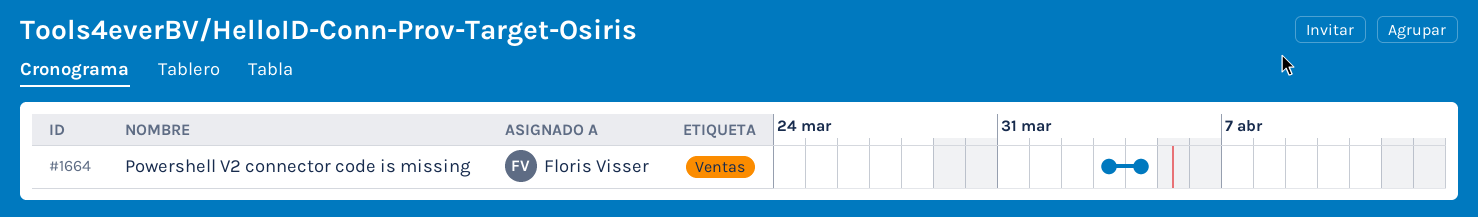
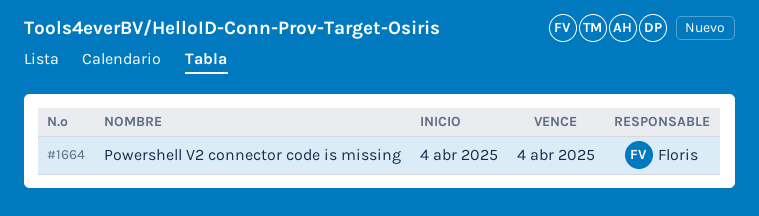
#1664, start: Apr 3 -> Apr 4

